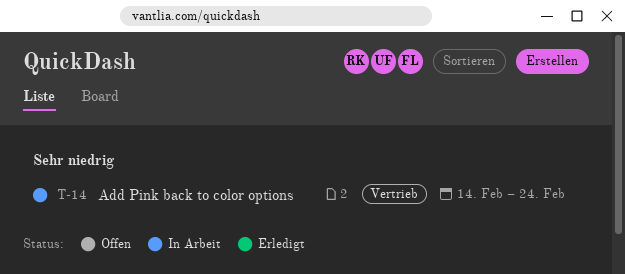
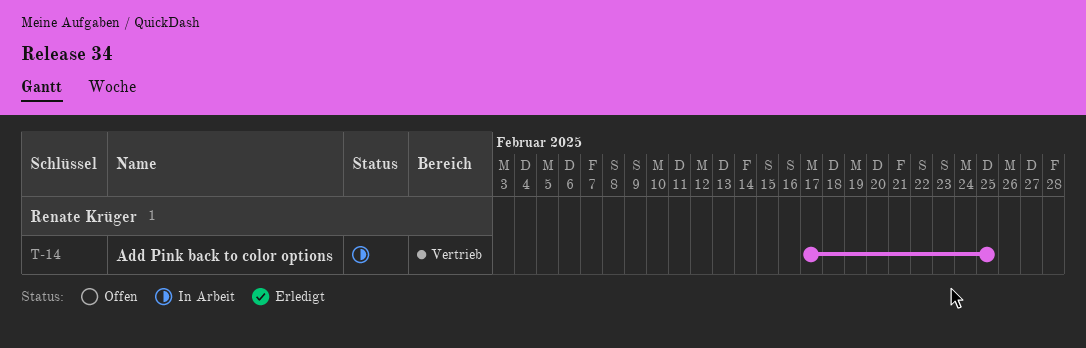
T-14, start: Feb 14 -> Feb 17
T-14, due: Feb 24 -> Feb 25

